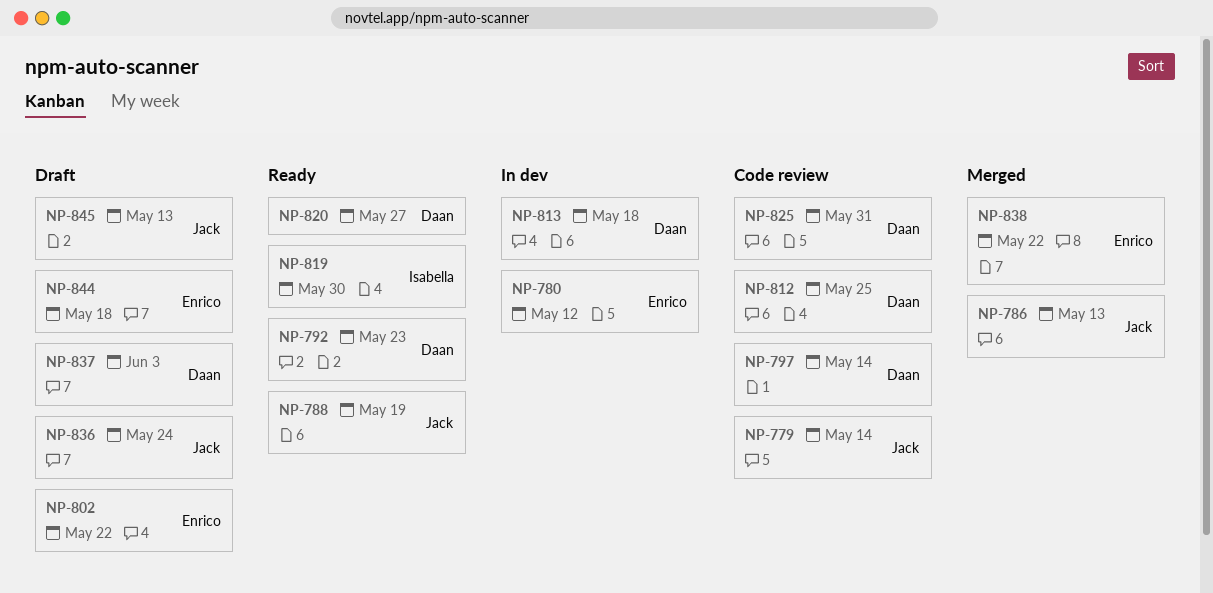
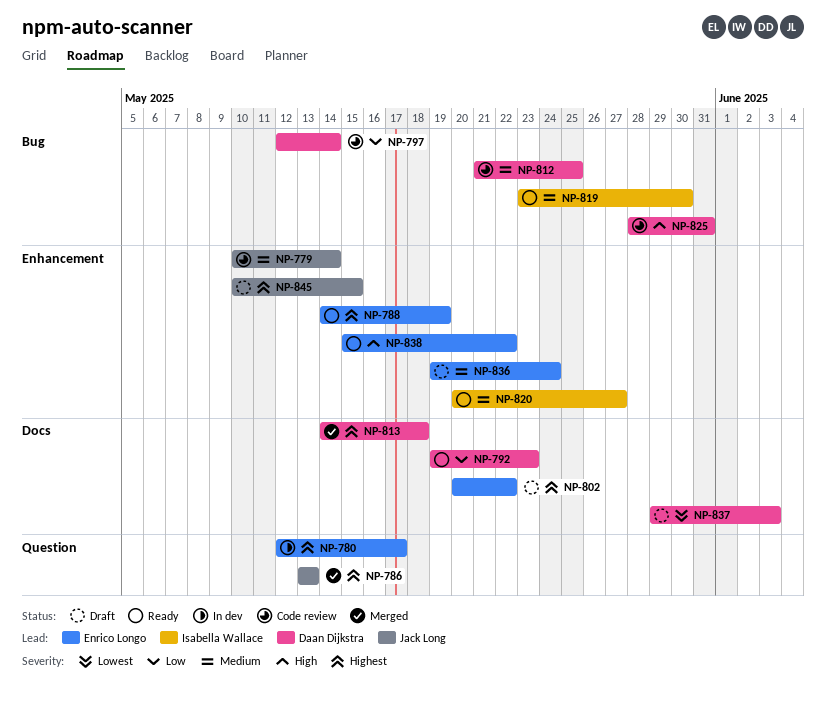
NP-780, due: May 12 -> May 17
NP-788, owner: Jack Long -> Enrico Longo
NP-813, status: In dev -> Merged
NP-820, owner: Daan Dijkstra -> Isabella Wallace
NP-836, owner: Jack Long -> Enrico Longo
NP-838, status: Merged -> Ready
NP-844: present -> none
NP-845, due: May 13 -> May 15

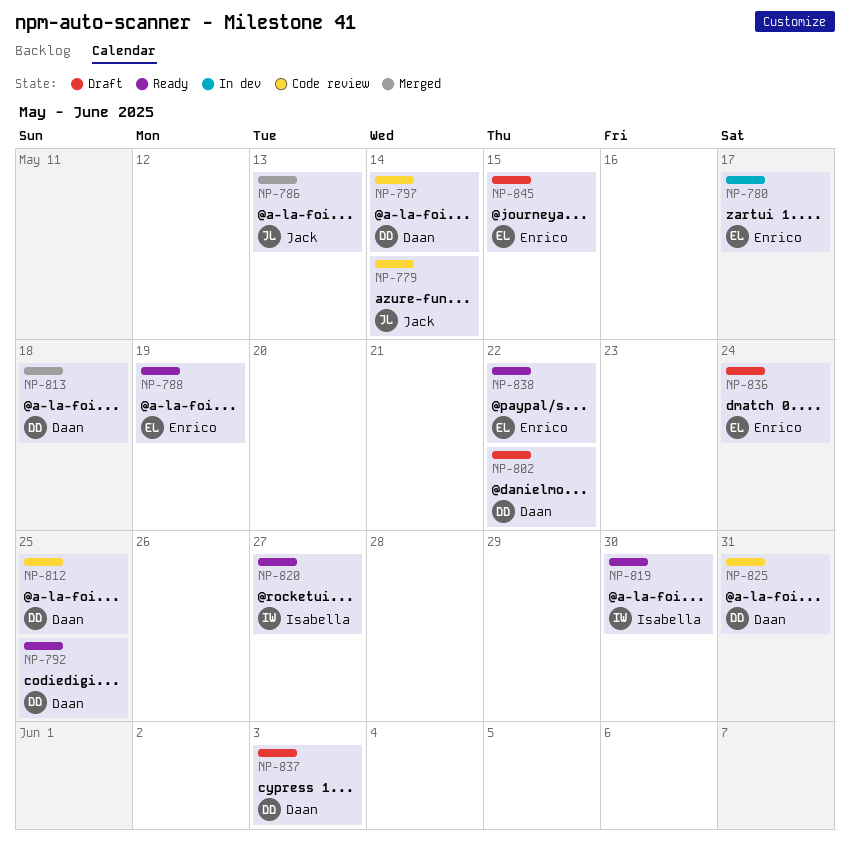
NP-792, due: May 23 -> May 25
NP-802, owner: Enrico Longo -> Daan Dijkstra
NP-845, owner: Jack Long -> Enrico Longo

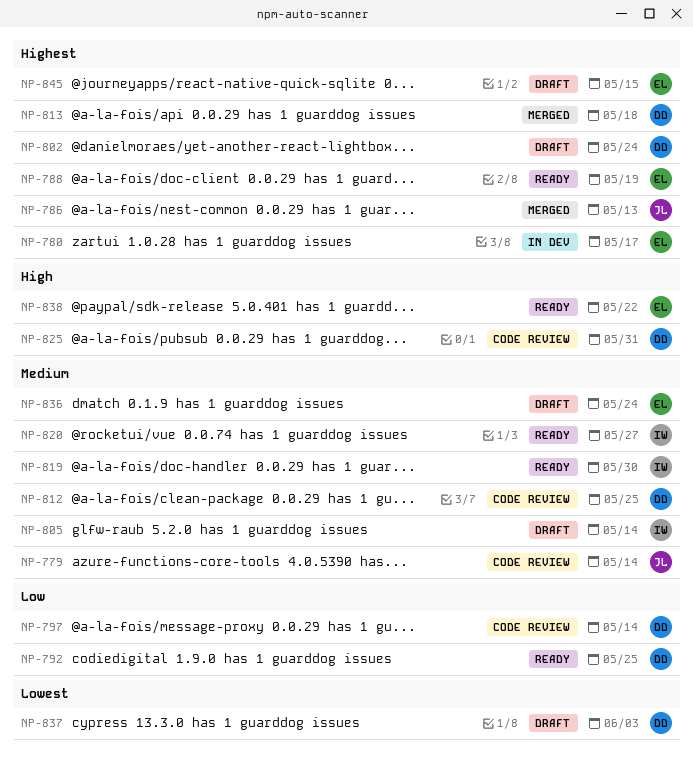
NP-802, due: May 22 -> May 24
NP-805: none -> present

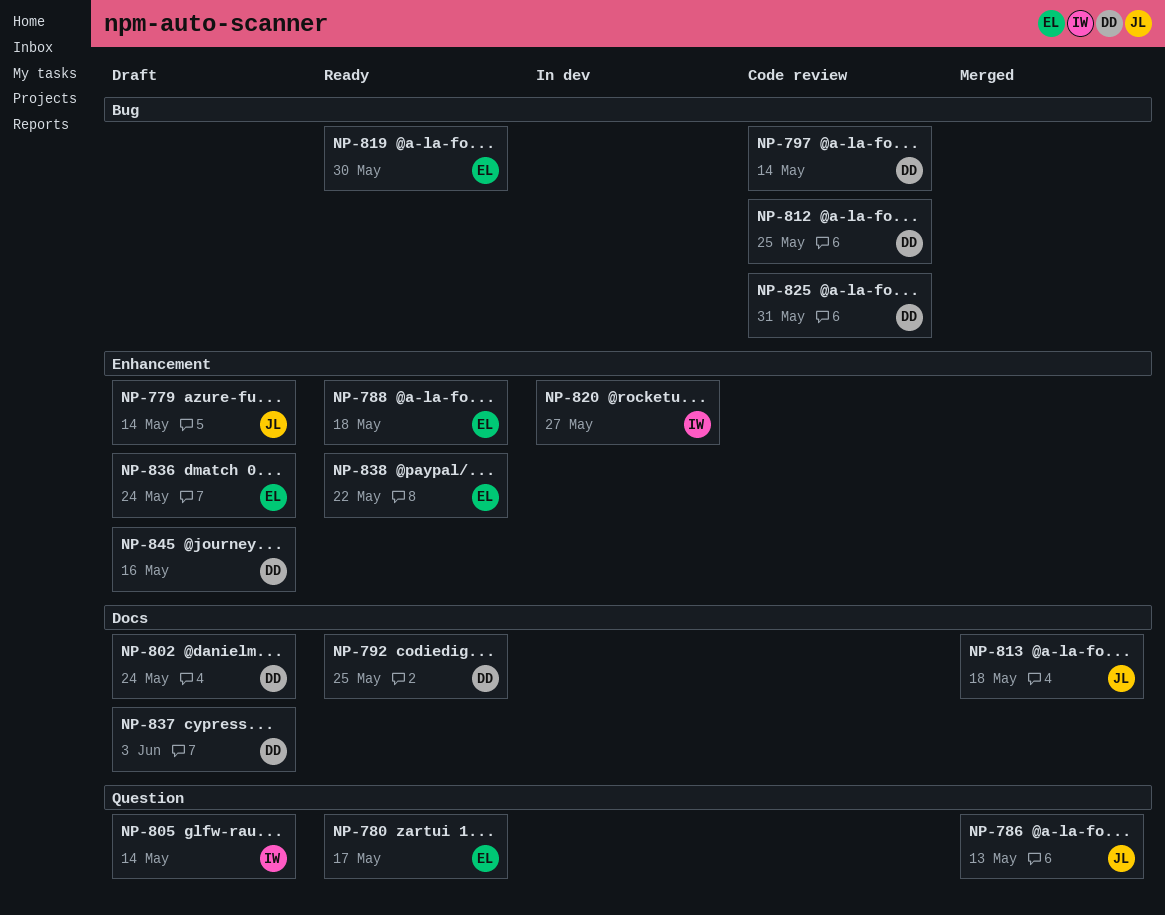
NP-779, status: Code review -> Draft
NP-780, status: In dev -> Ready
NP-788, due: May 19 -> May 18
NP-813, owner: DD -> JL
NP-819, owner: IW -> EL
NP-820, status: Ready -> In dev
NP-845, owner: EL -> DD
NP-845, due: May 15 -> May 16

